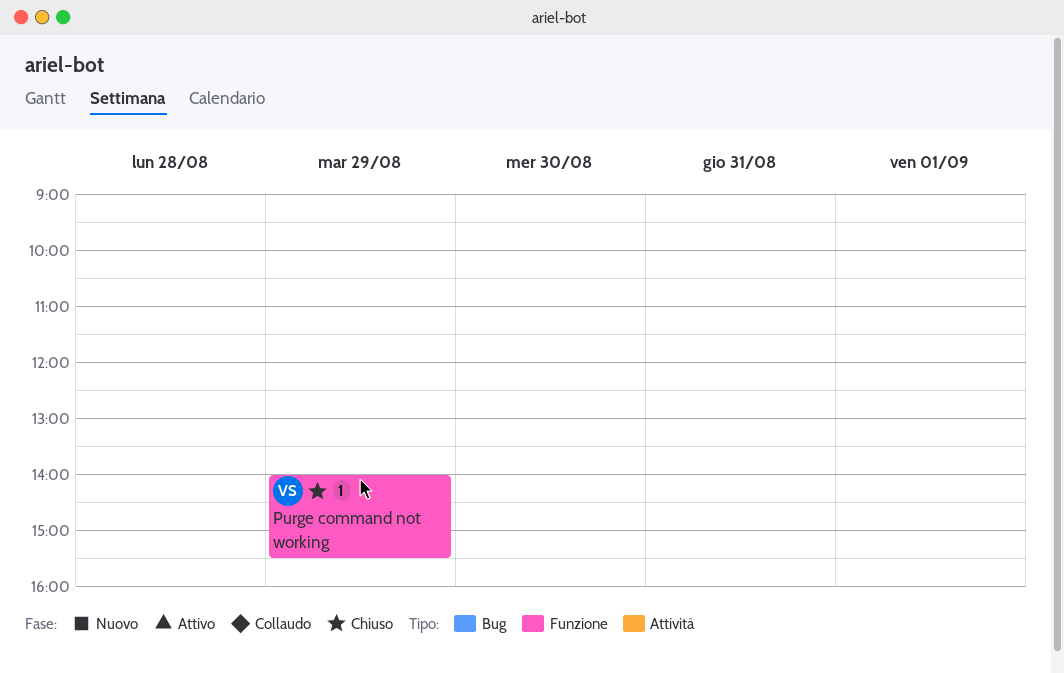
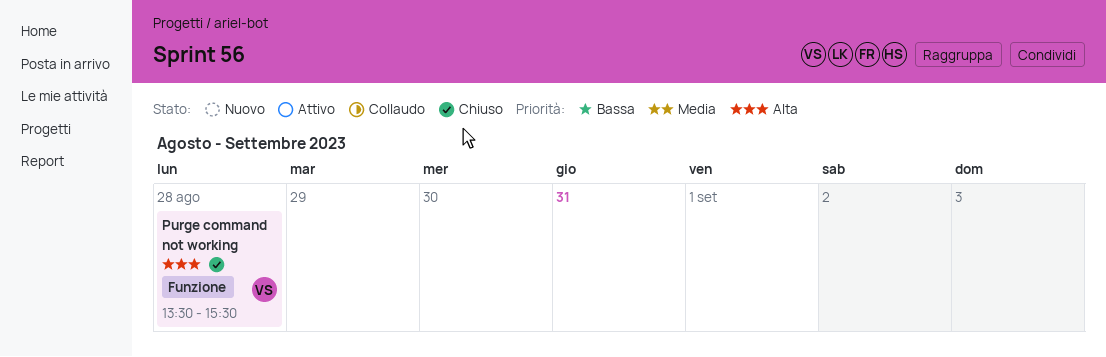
Purge command not working, day: Aug 29 -> Aug 28
Purge command not working, begins: 14:00 -> 13:30

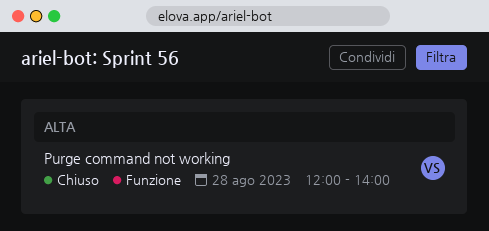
Purge command not working, begins: 13:30 -> 12:00
Purge command not working, ends: 15:30 -> 14:00

